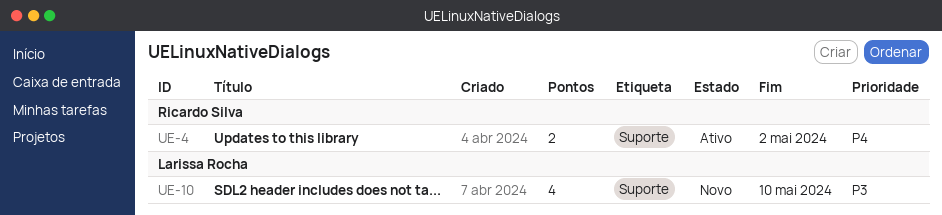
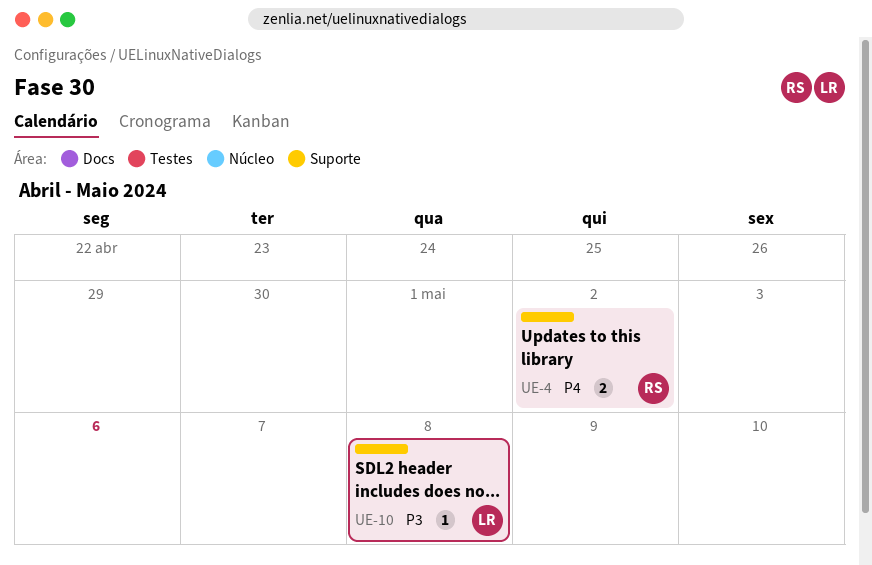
UE-10, estimate: 4 -> 1
UE-10, due: May 10 -> May 8

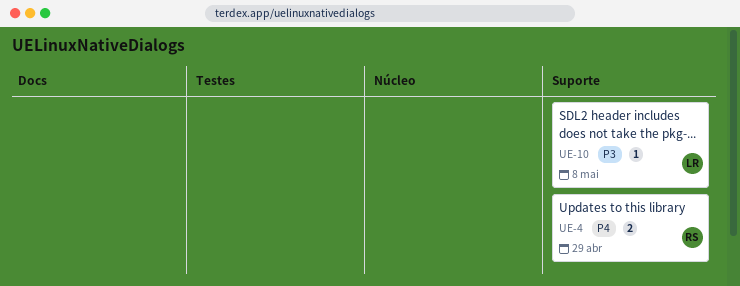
UE-4, due: May 2 -> Apr 29

